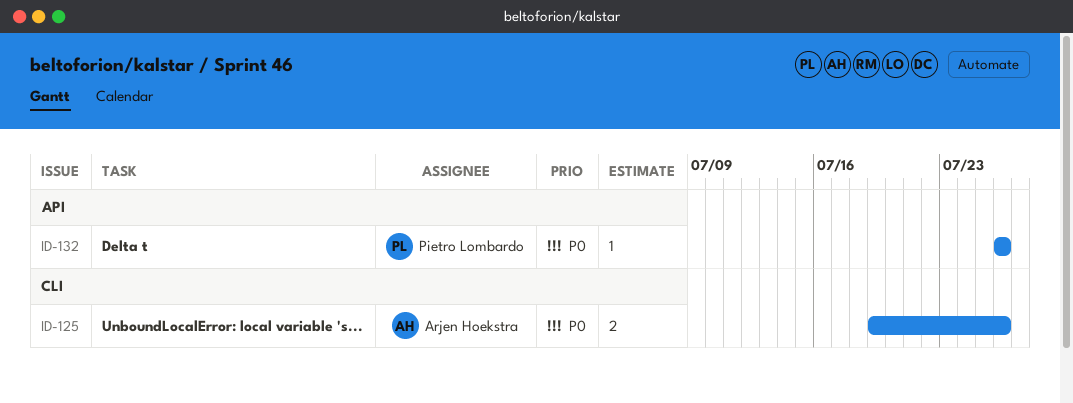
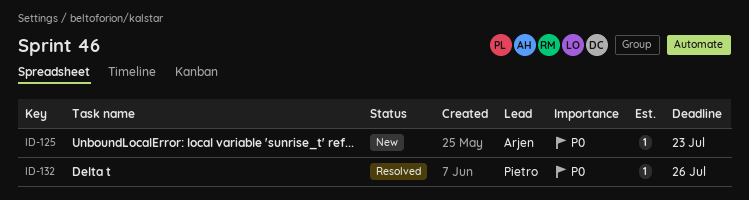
ID-125, estimate: 2 -> 1
ID-125, due: Jul 26 -> Jul 23

